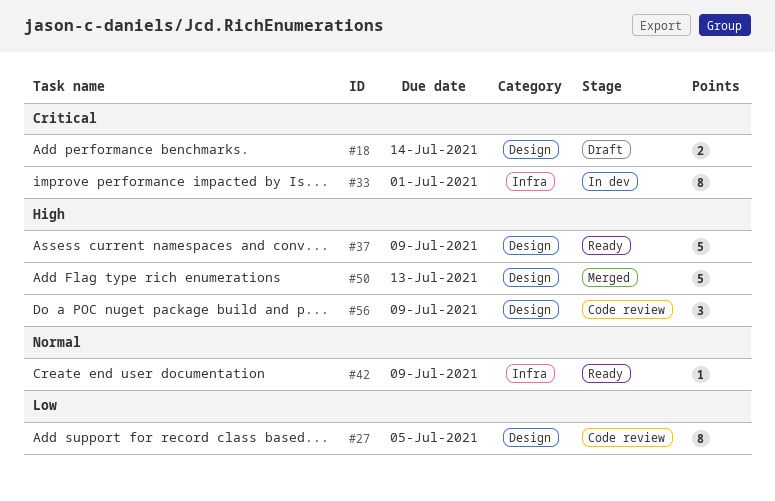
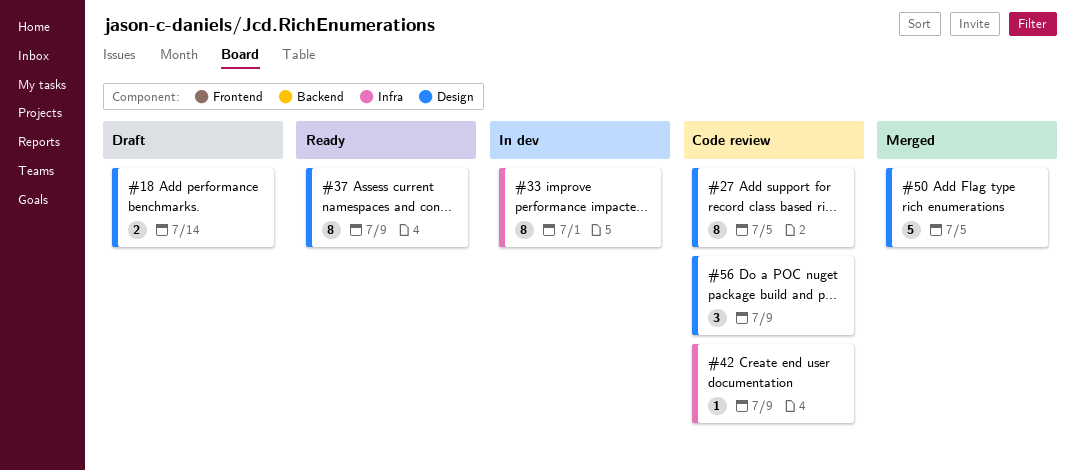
#37, estimate: 5 -> 8
#42, status: Ready -> Code review
#50, due: Jul 13 -> Jul 5

